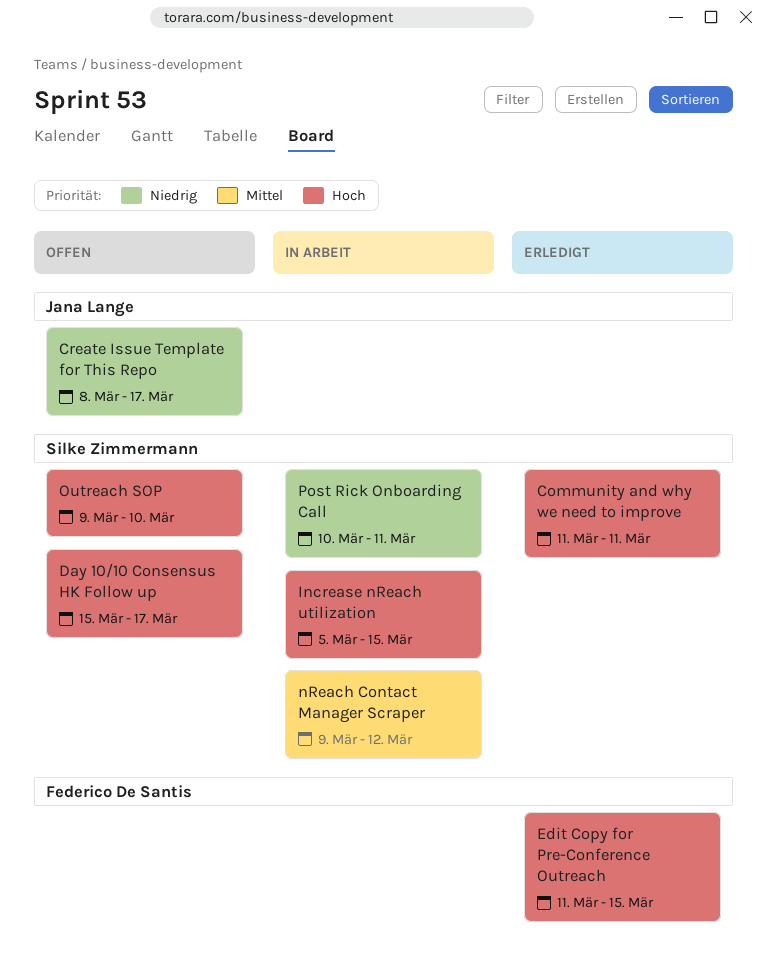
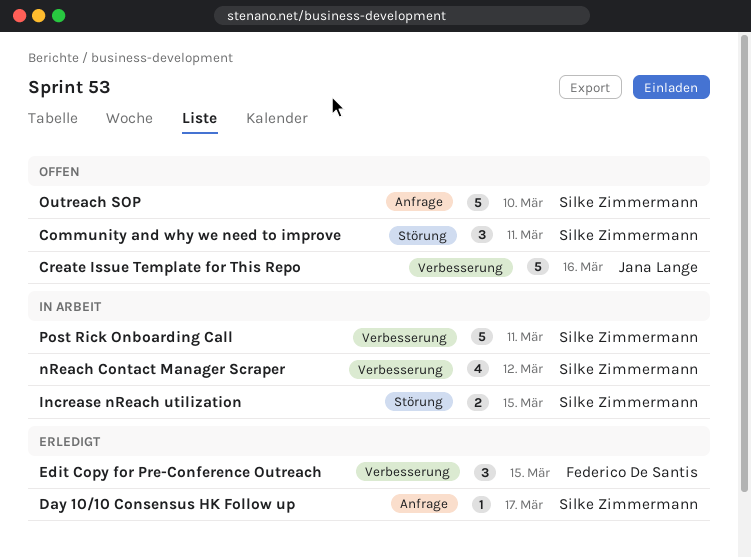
Community and why we need to improve, status: Erledigt -> Offen
Create Issue Template for This Repo, due: Mar 17 -> Mar 16
Day 10/10 Consensus HK Follow up, status: Offen -> Erledigt

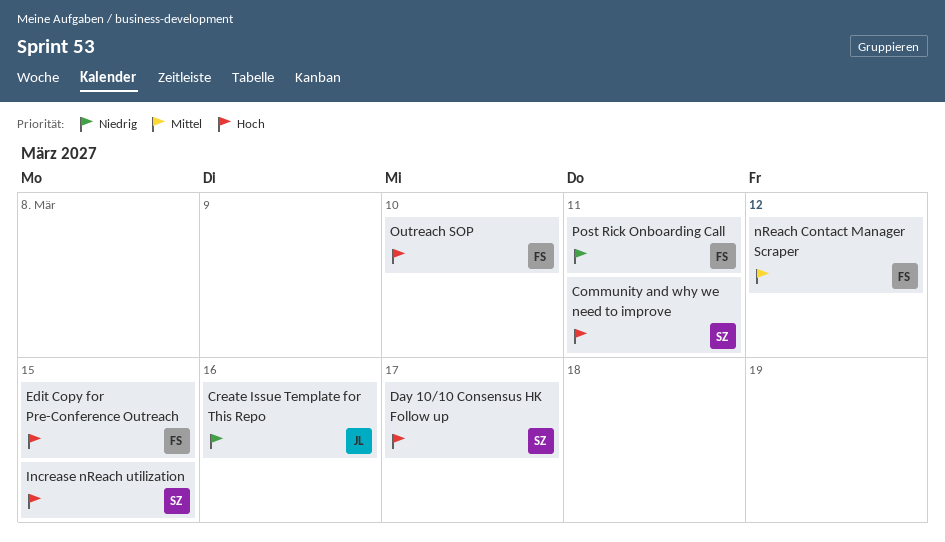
nReach Contact Manager Scraper, owner: Silke Zimmermann -> Federico De Santis
Outreach SOP, owner: Silke Zimmermann -> Federico De Santis
Post Rick Onboarding Call, owner: Silke Zimmermann -> Federico De Santis

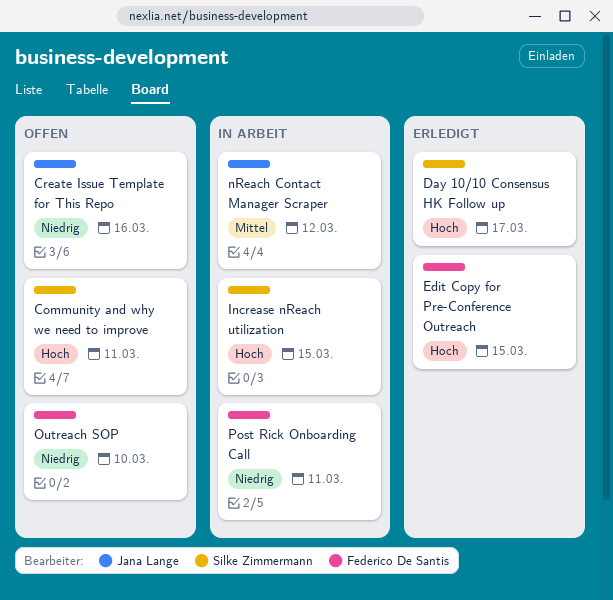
nReach Contact Manager Scraper, owner: Federico De Santis -> Jana Lange
Outreach SOP, priority: Hoch -> Niedrig

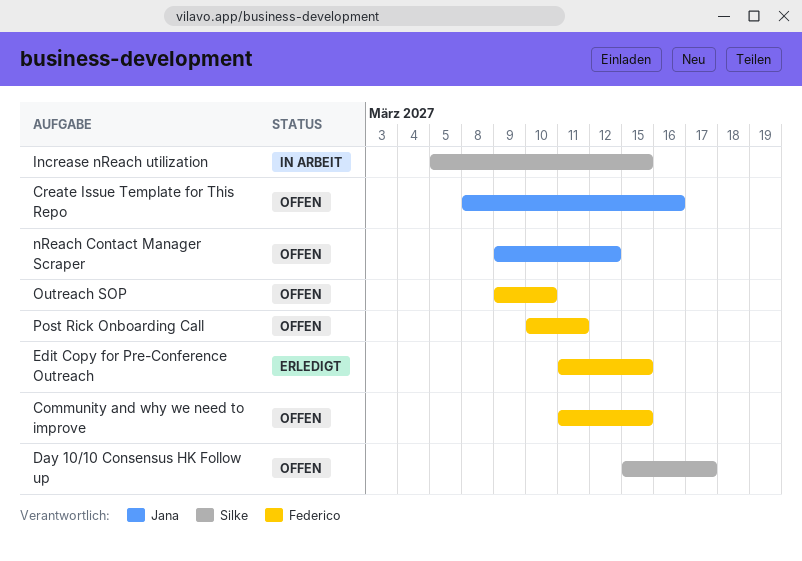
Community and why we need to improve, owner: Silke Zimmermann -> Federico De Santis
Community and why we need to improve, due: Mar 11 -> Mar 15
Day 10/10 Consensus HK Follow up, status: Erledigt -> Offen
nReach Contact Manager Scraper, status: In Arbeit -> Offen
Post Rick Onboarding Call, status: In Arbeit -> Offen

